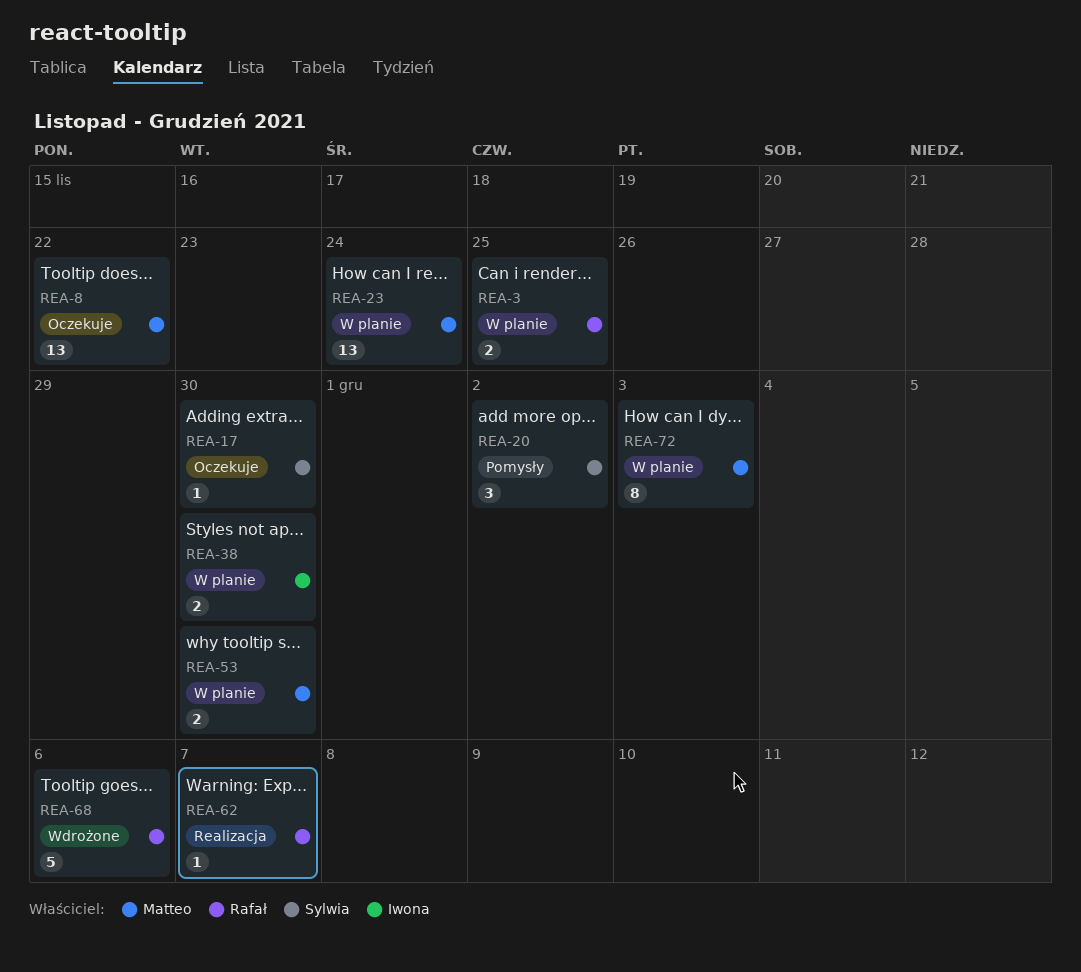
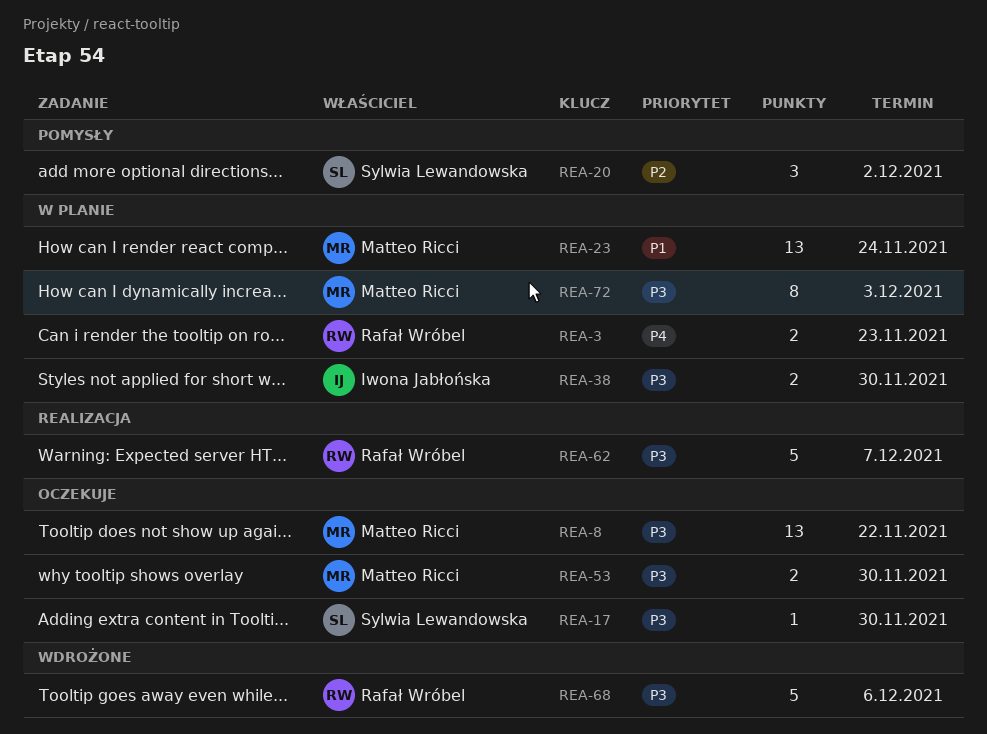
REA-3, due: Nov 25 -> Nov 23
REA-53, status: W planie -> Oczekuje
REA-62, estimate: 1 -> 5

